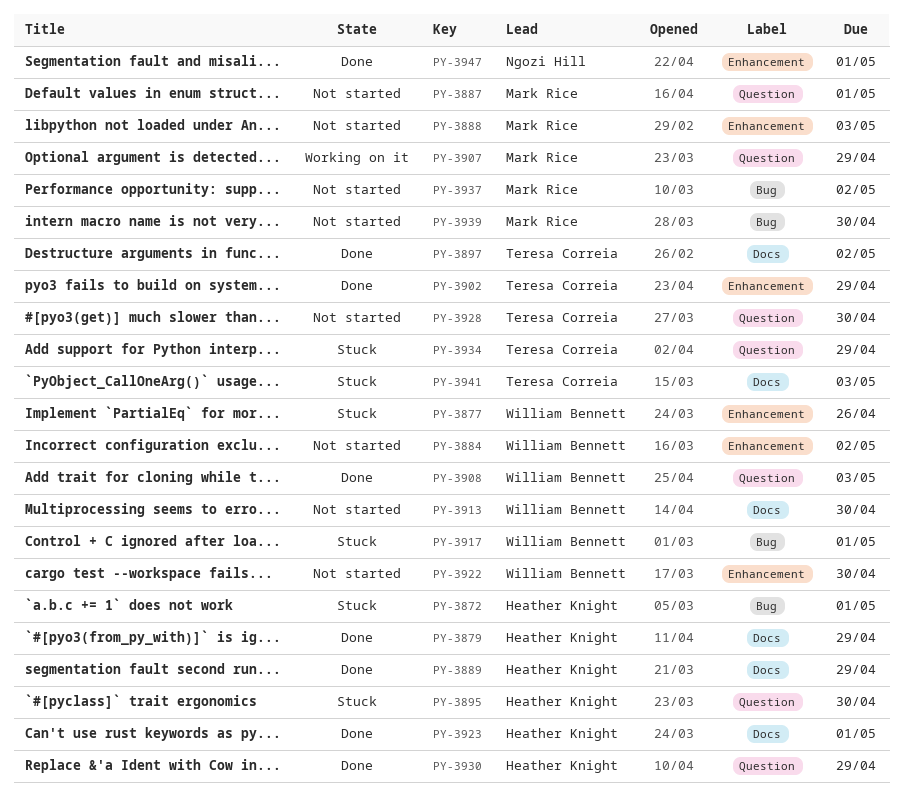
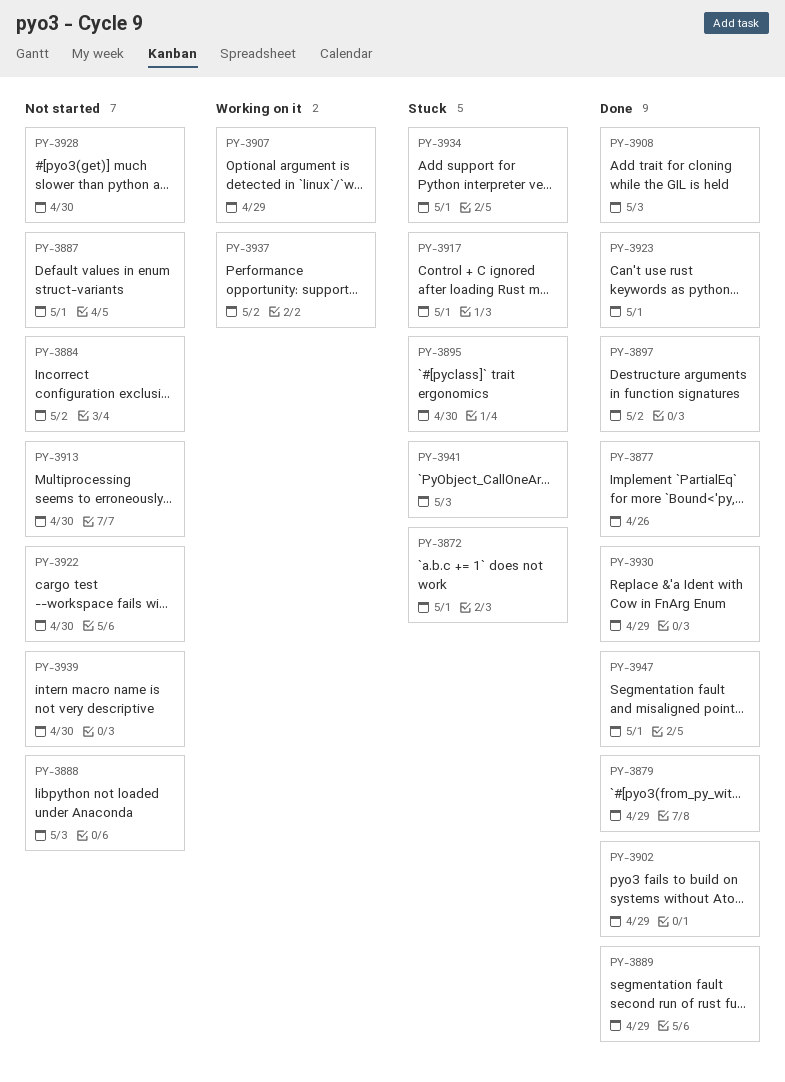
PY-3877, status: Stuck -> Done
PY-3934, due: Apr 29 -> May 1
PY-3937, status: Not started -> Working on it

